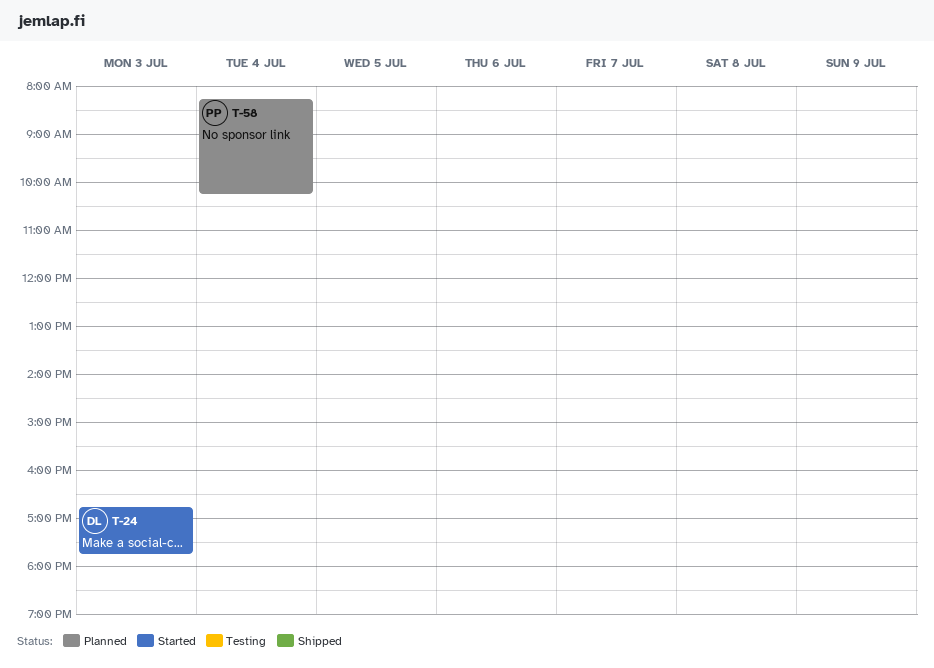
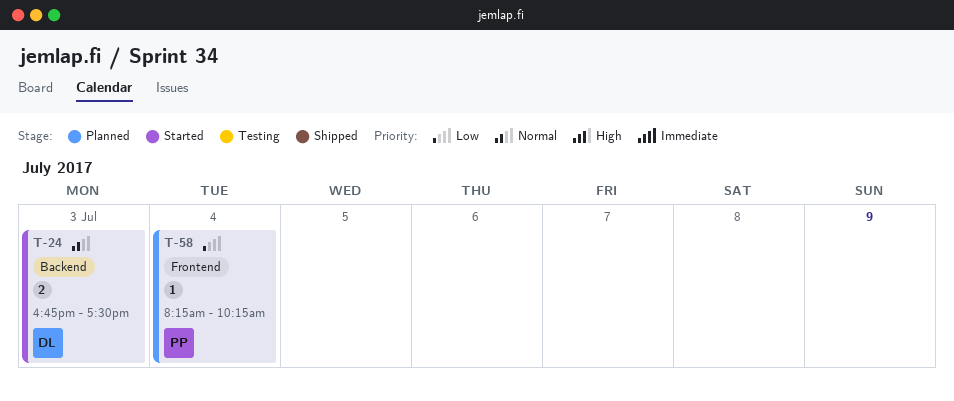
T-24, ends: 17:45 -> 17:30

